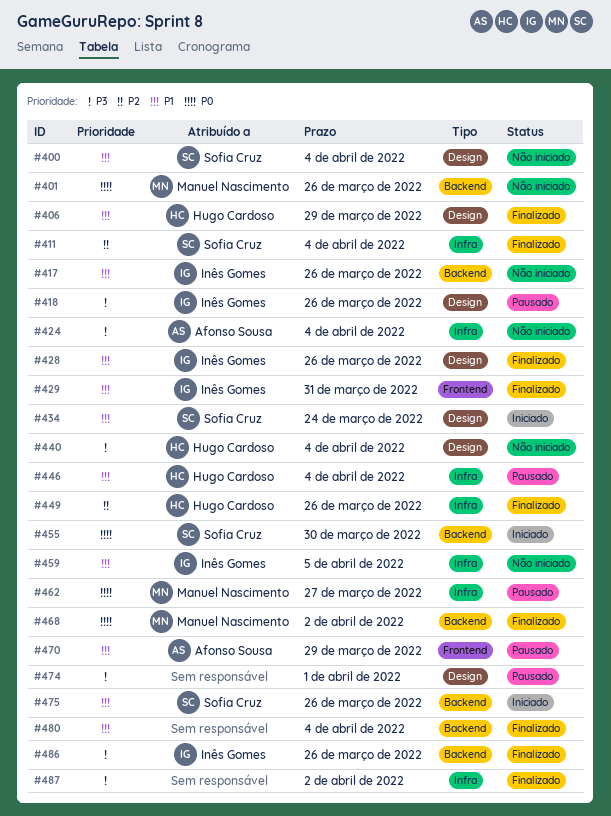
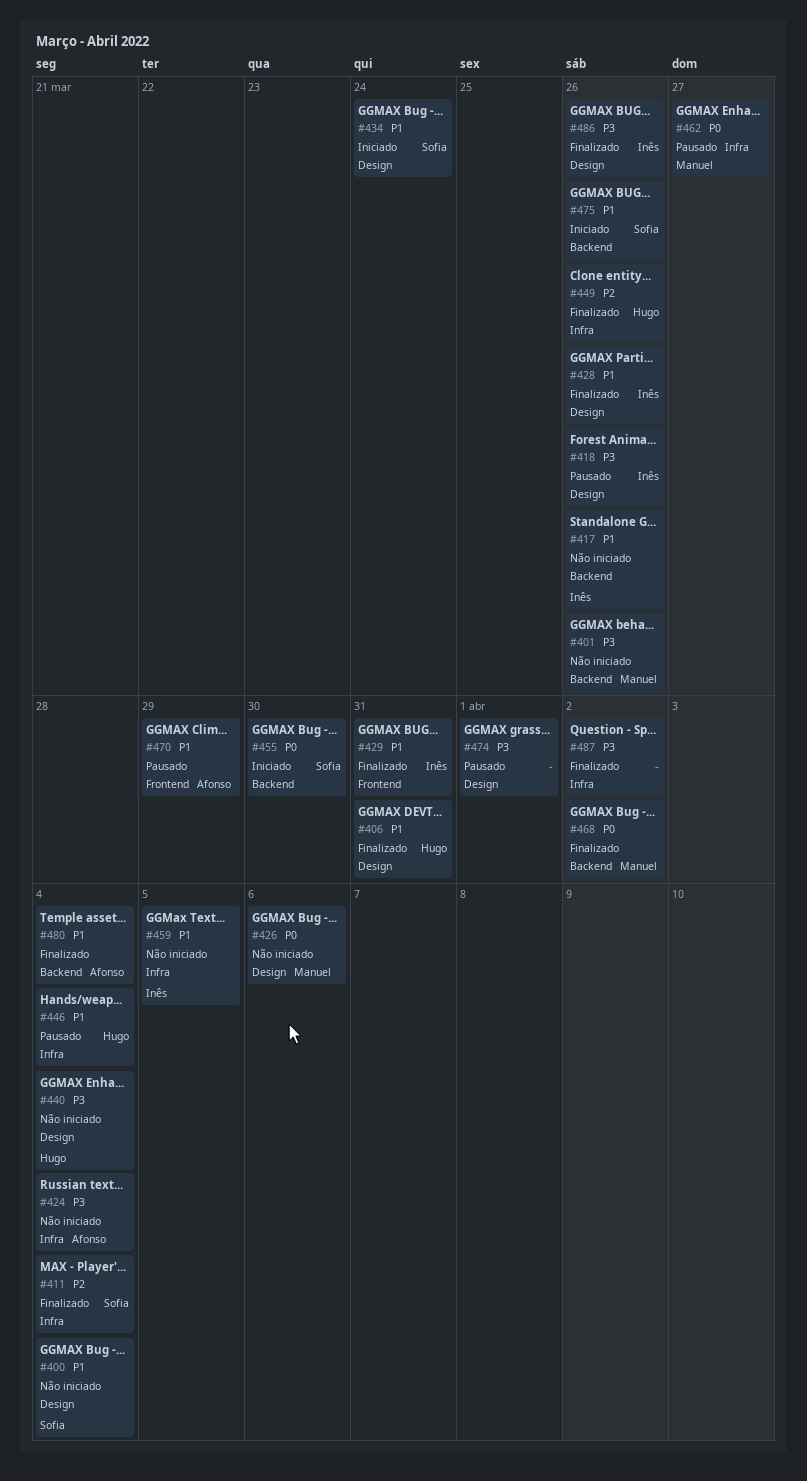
#401, priority: P0 -> P3
#406, due: Mar 29 -> Mar 31
#426: none -> present
#480, owner: none -> Afonso Sousa
#486, label: Backend -> Design

